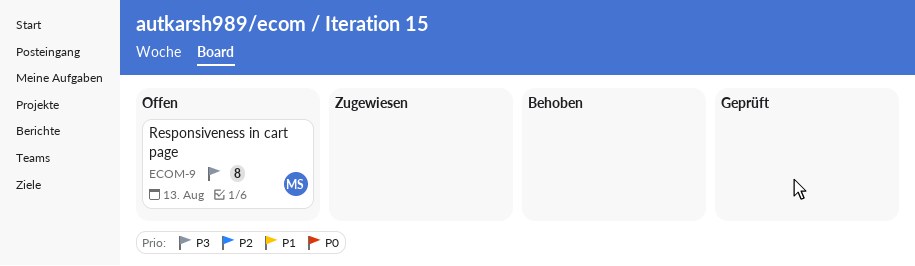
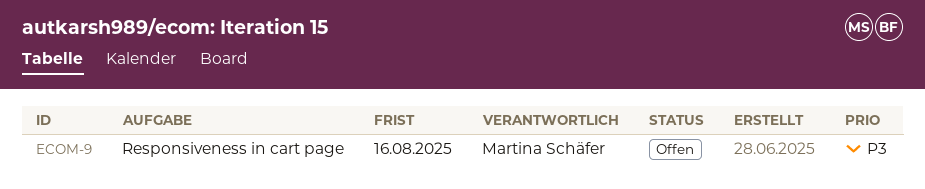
ECOM-9, due: Aug 13 -> Aug 16

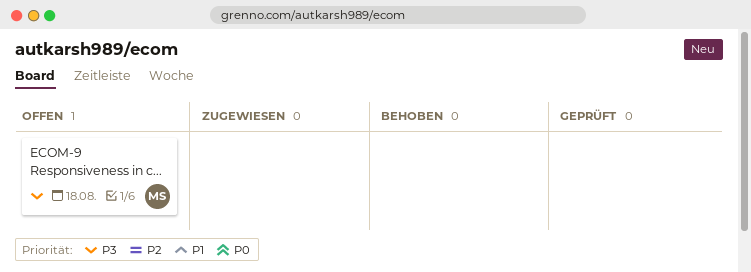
ECOM-9, due: Aug 16 -> Aug 18

